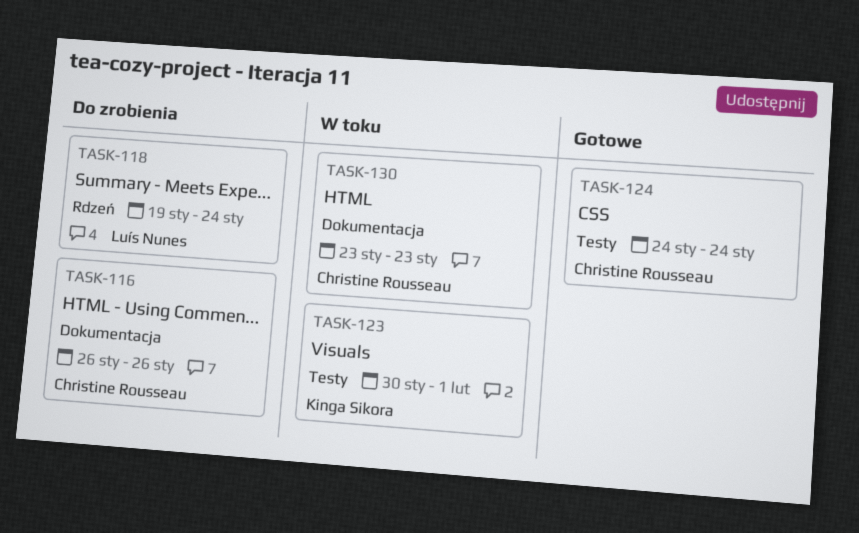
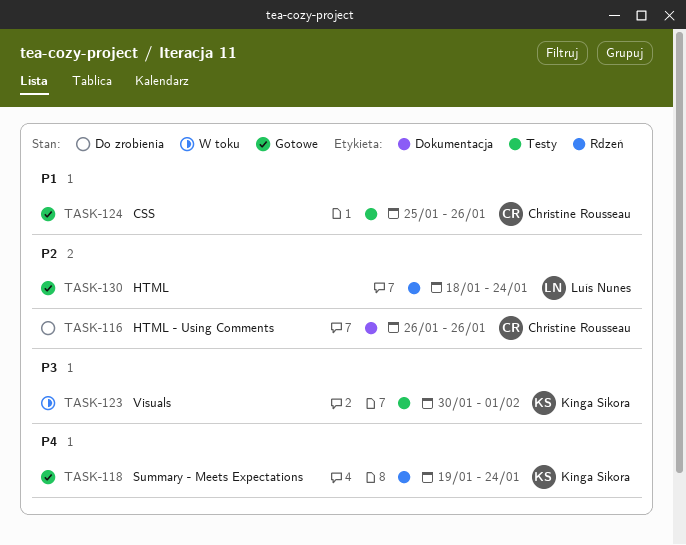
TASK-118, status: Do zrobienia -> Gotowe
TASK-118, owner: Luís Nunes -> Kinga Sikora
TASK-124, start: Jan 24 -> Jan 25
TASK-124, due: Jan 24 -> Jan 26
TASK-130, status: W toku -> Gotowe
TASK-130, owner: Christine Rousseau -> Luís Nunes
TASK-130, label: Dokumentacja -> Rdzeń
TASK-130, start: Jan 23 -> Jan 18
TASK-130, due: Jan 23 -> Jan 24

